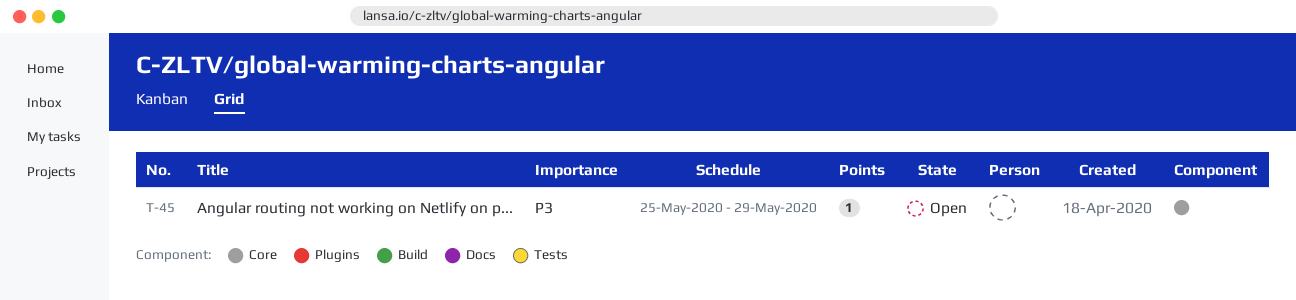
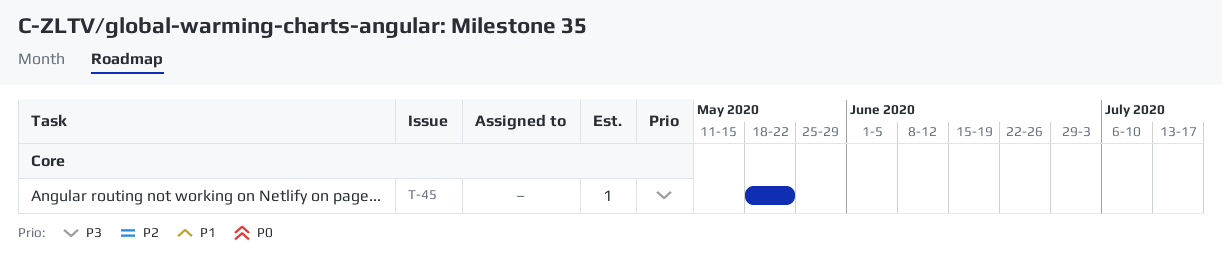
T-45, start: May 25 -> May 18
T-45, due: May 29 -> May 22

